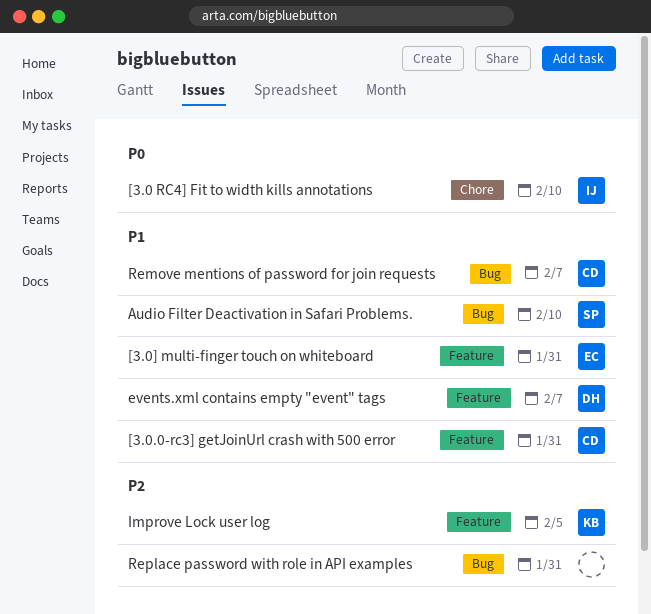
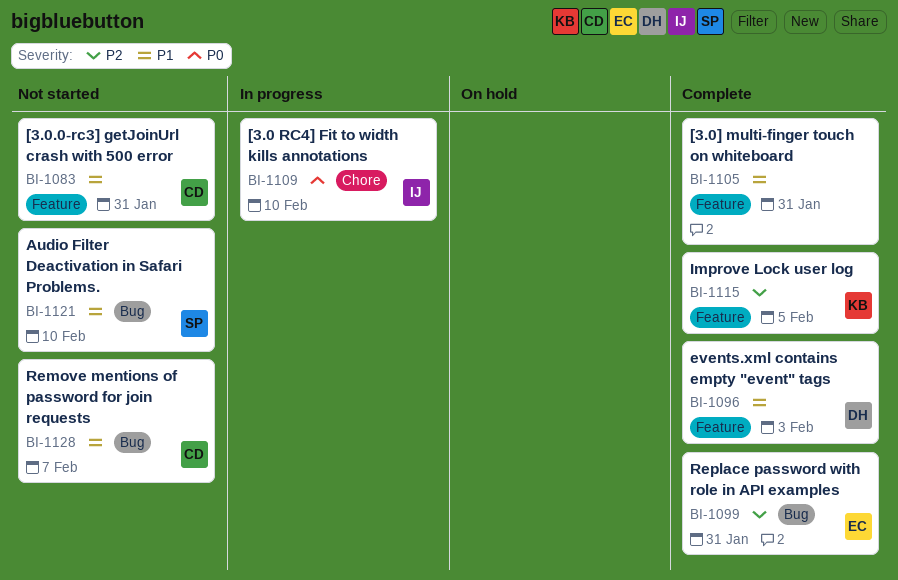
[3.0] multi-finger touch on whiteboard, owner: EC -> none
events.xml contains empty "event" tags, due: Feb 7 -> Feb 3
Replace password with role in API examples, owner: none -> EC

